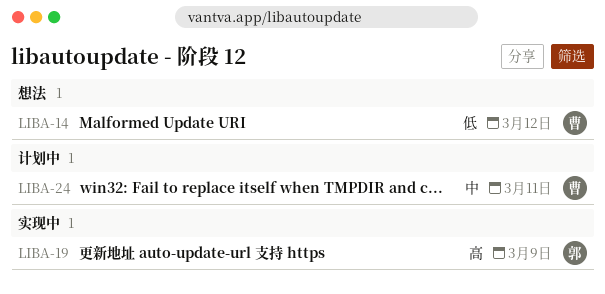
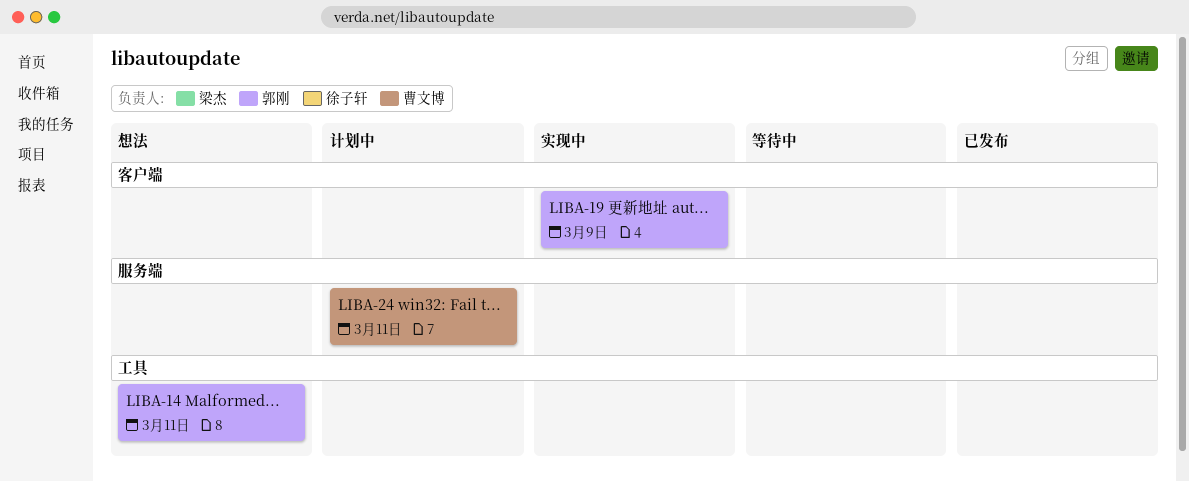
LIBA-14, owner: 曹文博 -> 郭刚
LIBA-14, due: Mar 12 -> Mar 11

